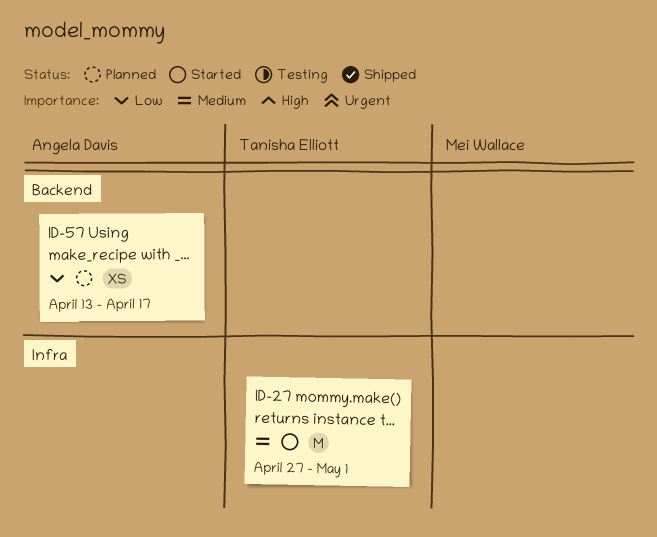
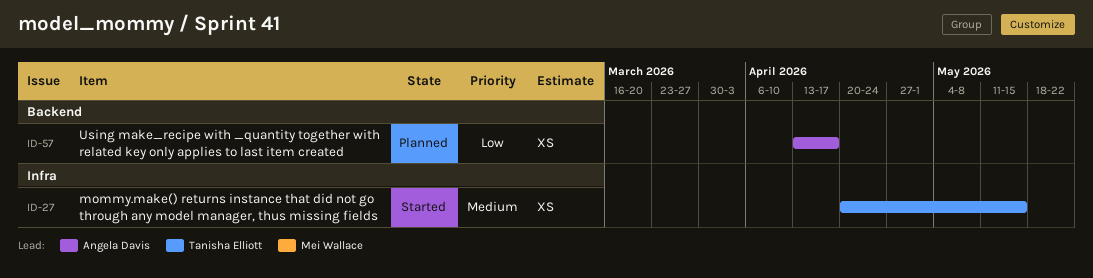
ID-27, estimate: M -> XS
ID-27, start: Apr 27 -> Apr 20
ID-27, due: May 1 -> May 15

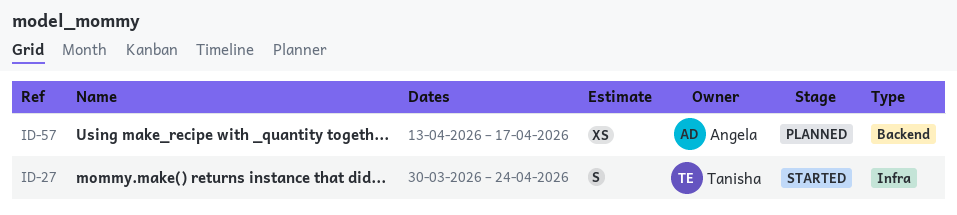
ID-27, estimate: XS -> S
ID-27, start: Apr 20 -> Mar 30
ID-27, due: May 15 -> Apr 24

